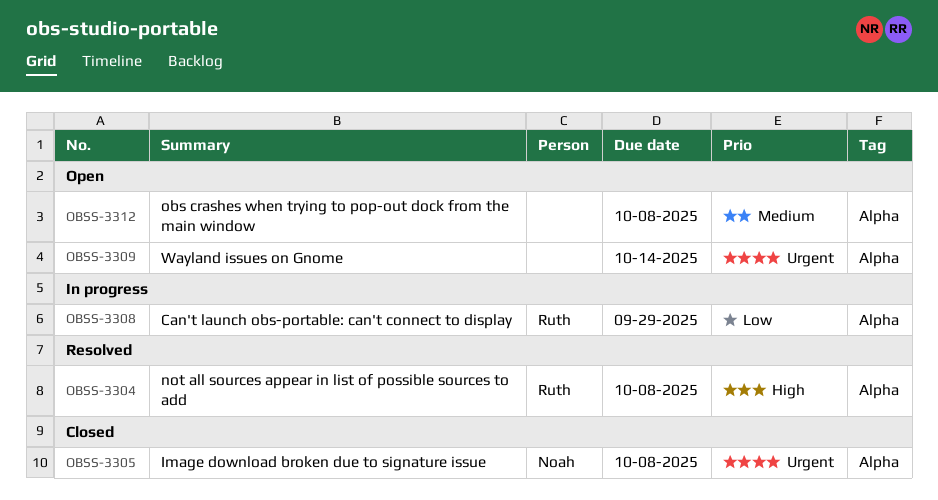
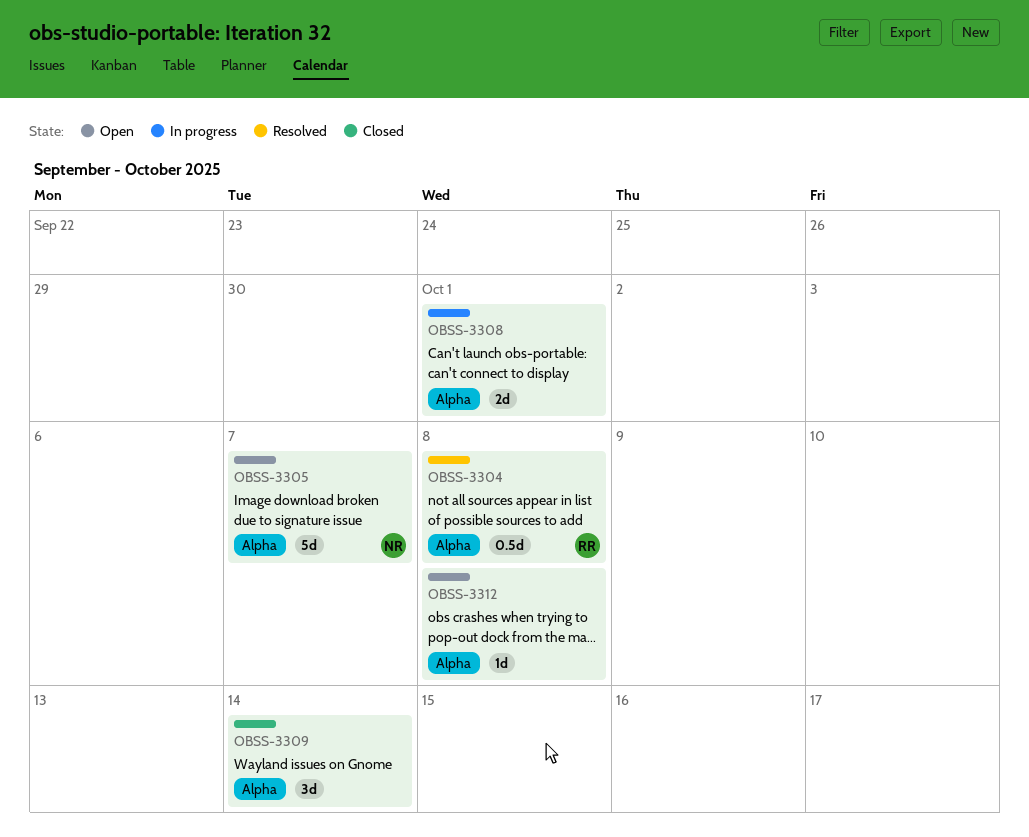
OBSS-3305, status: Closed -> Open
OBSS-3305, due: Oct 8 -> Oct 7
OBSS-3308, owner: Ruth -> none
OBSS-3308, due: Sep 29 -> Oct 1
OBSS-3309, status: Open -> Closed

